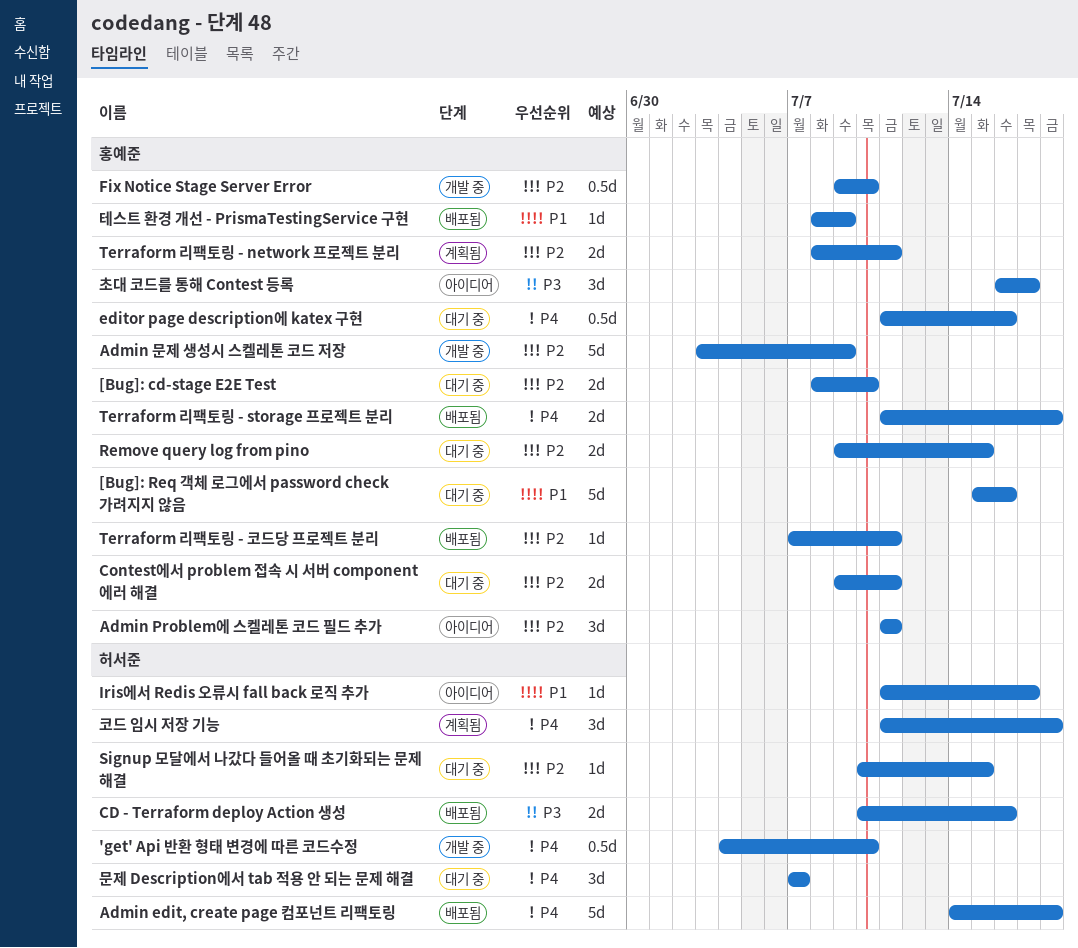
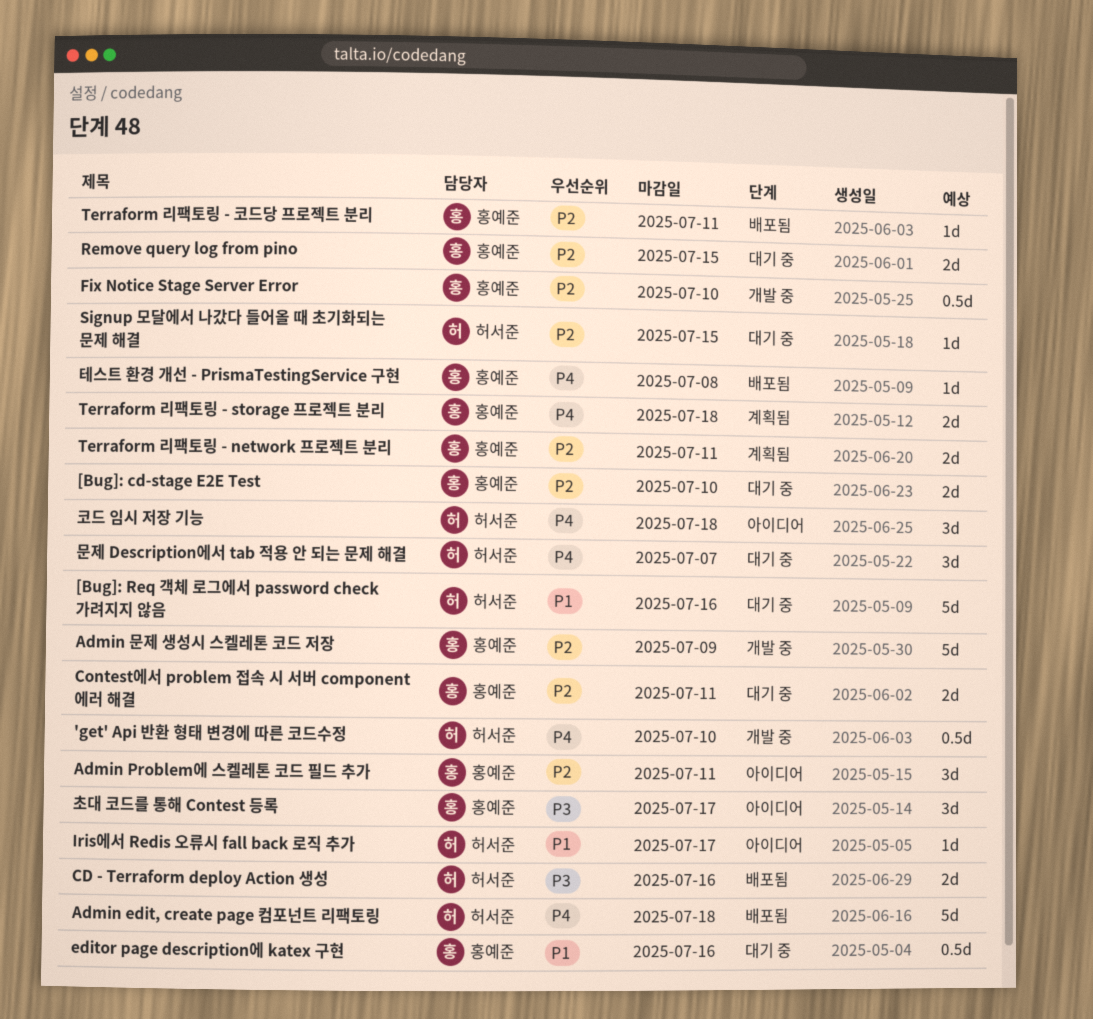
[Bug]: Req 객체 로그에서 password check 가려지지 않음, owner: 홍예준 -> 허서준
editor page description에 katex 구현, priority: P4 -> P1
Terraform 리팩토링 - storage 프로젝트 분리, status: 배포됨 -> 계획됨
코드 임시 저장 기능, status: 계획됨 -> 아이디어
테스트 환경 개선 - PrismaTestingService 구현, priority: P1 -> P4
테스트 환경 개선 - PrismaTestingService 구현, due: Jul 9 -> Jul 8

